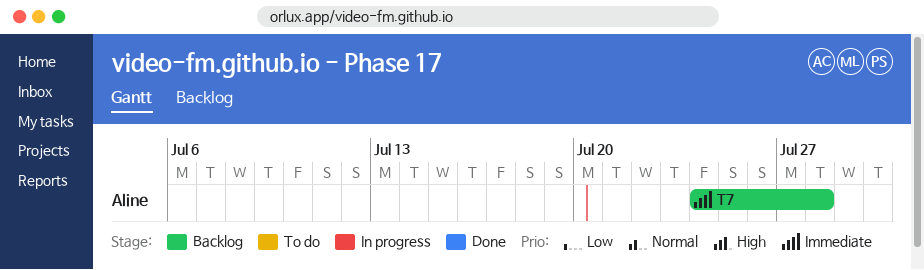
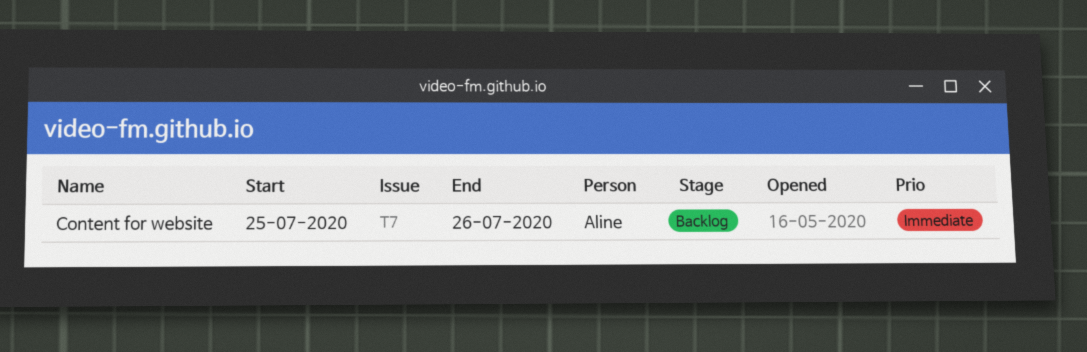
T7, start: Jul 24 -> Jul 25
T7, due: Jul 28 -> Jul 26

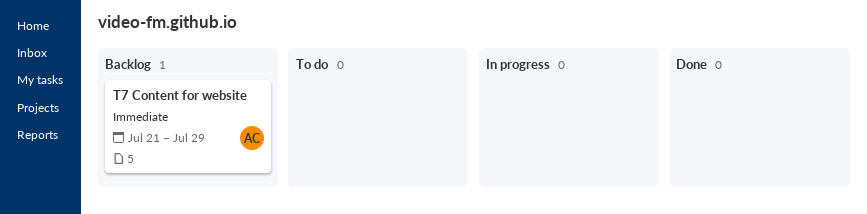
T7, start: Jul 25 -> Jul 21
T7, due: Jul 26 -> Jul 29

